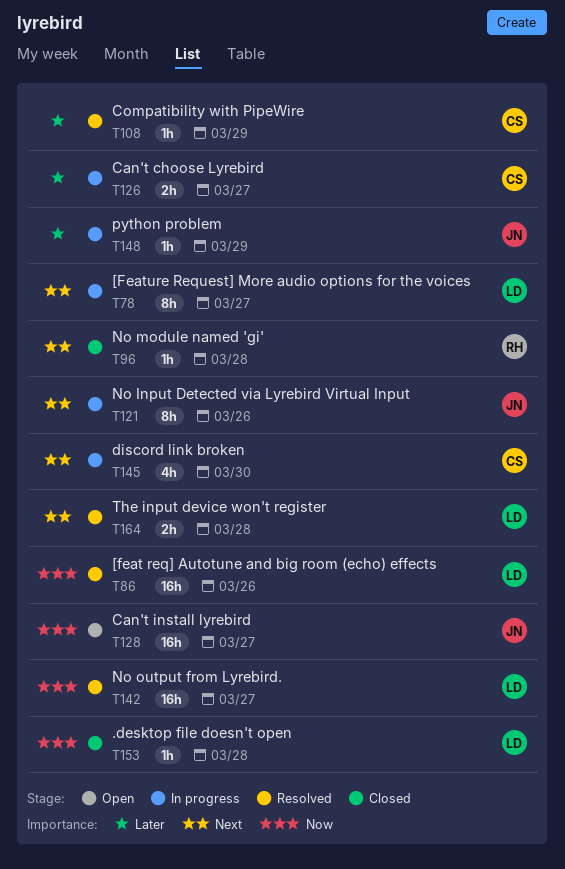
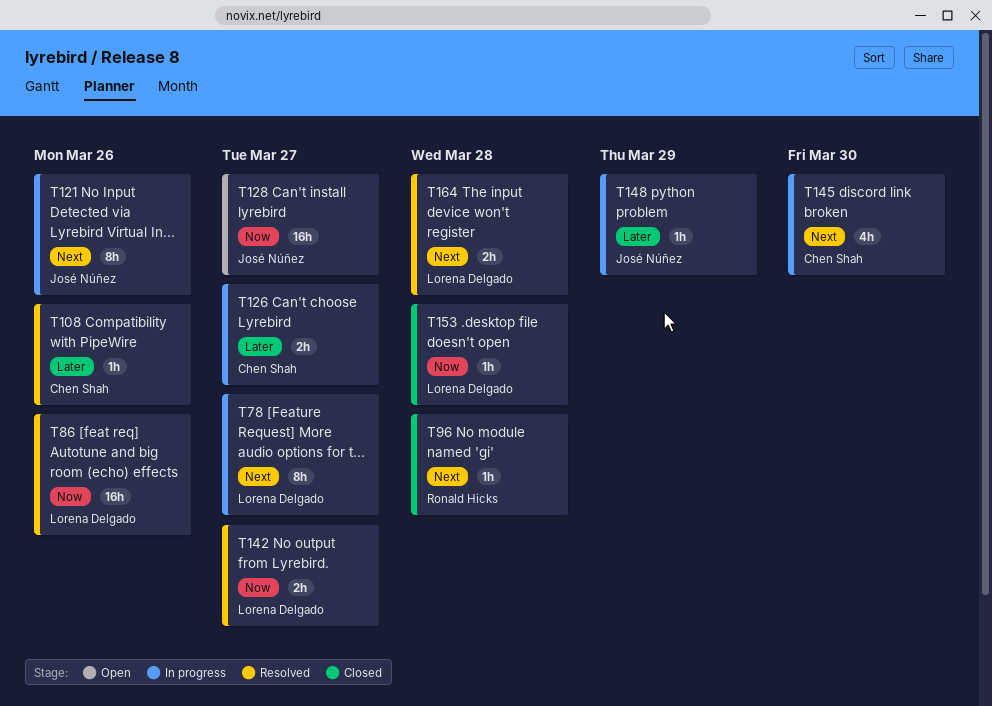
T108, due: Mar 29 -> Mar 26
T142, estimate: 16h -> 2h

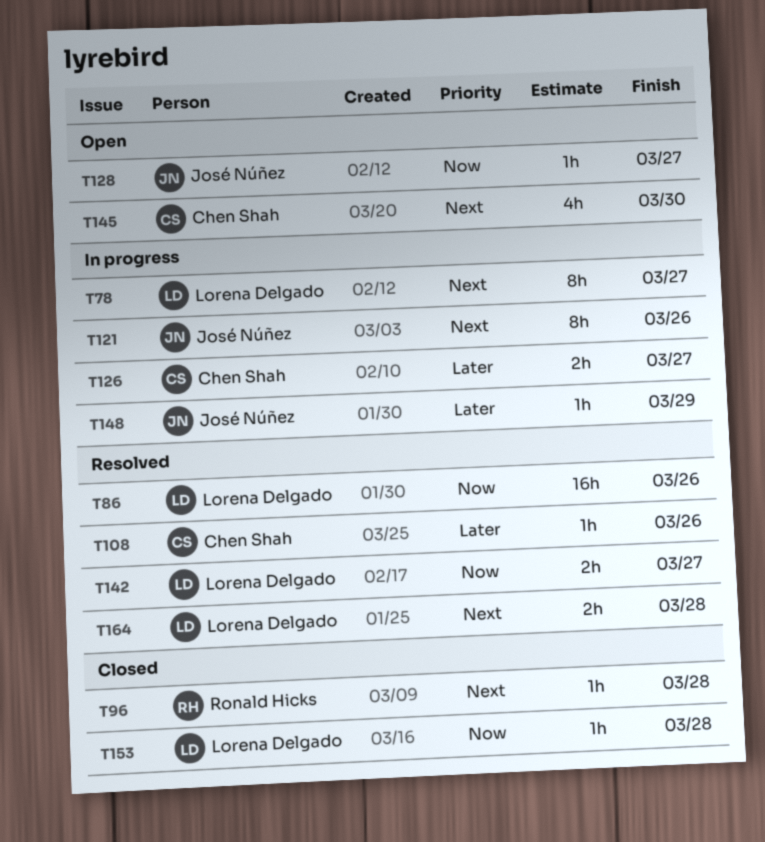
T128, estimate: 16h -> 1h
T145, status: In progress -> Open

